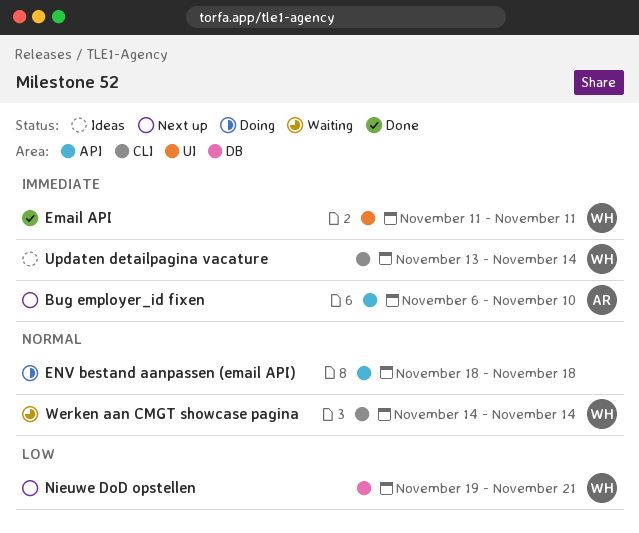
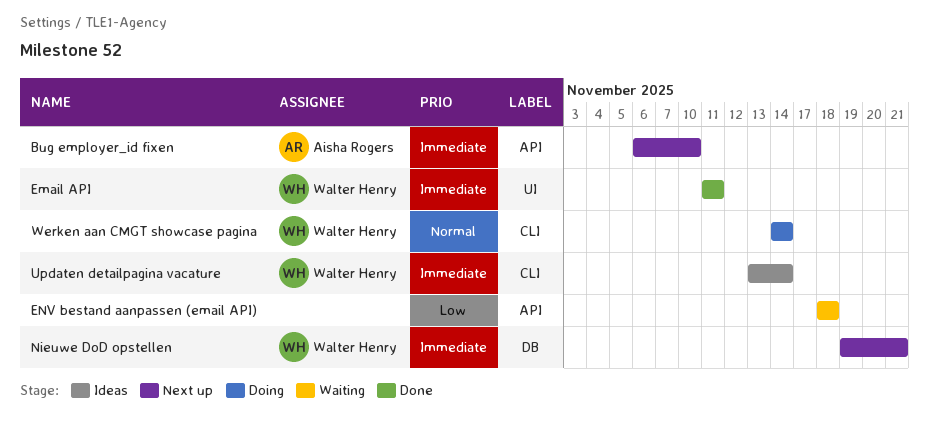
ENV bestand aanpassen (email API), status: Doing -> Waiting
ENV bestand aanpassen (email API), priority: Normal -> Low
Nieuwe DoD opstellen, priority: Low -> Immediate
Werken aan CMGT showcase pagina, status: Waiting -> Doing

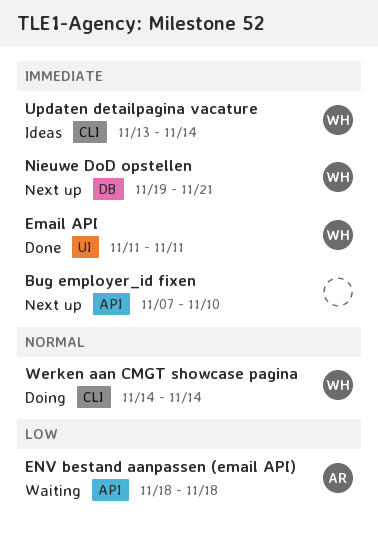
Bug employer_id fixen, owner: Aisha Rogers -> none
Bug employer_id fixen, start: Nov 6 -> Nov 7
ENV bestand aanpassen (email API), owner: none -> Aisha Rogers

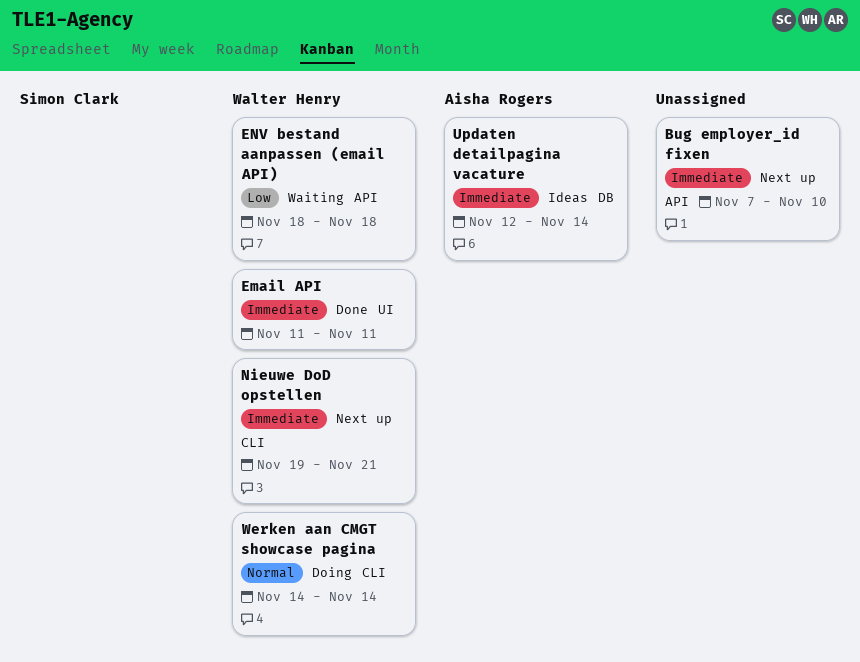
ENV bestand aanpassen (email API), owner: Aisha Rogers -> Walter Henry
Nieuwe DoD opstellen, label: DB -> CLI
Updaten detailpagina vacature, owner: Walter Henry -> Aisha Rogers
Updaten detailpagina vacature, label: CLI -> DB
Updaten detailpagina vacature, start: Nov 13 -> Nov 12

